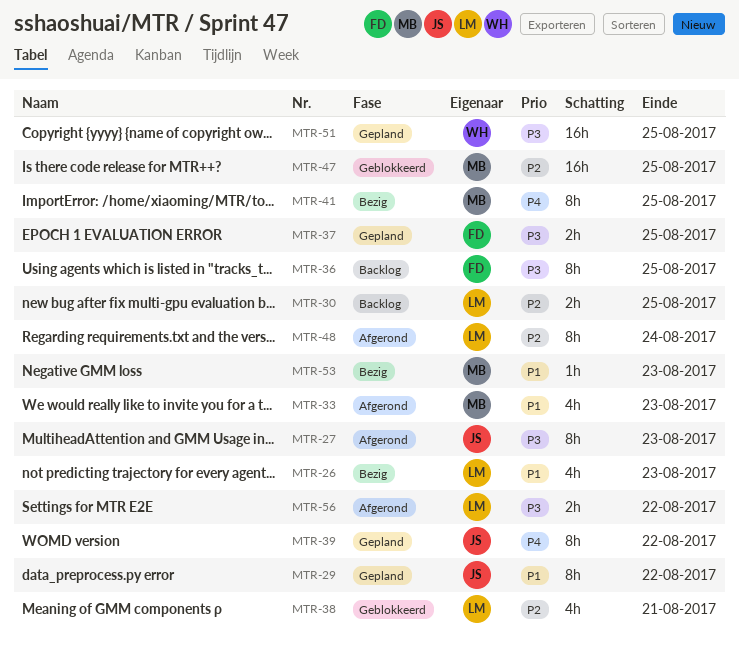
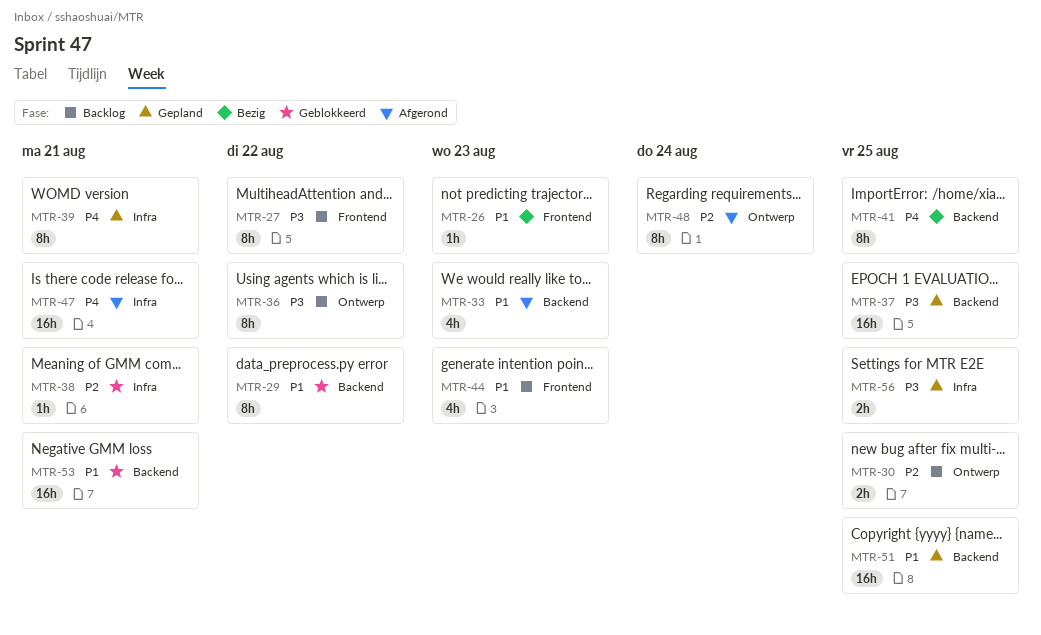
MTR-26, estimate: 4h -> 1h
MTR-27, status: Afgerond -> Backlog
MTR-27, due: Aug 23 -> Aug 22
MTR-29, status: Gepland -> Geblokkeerd
MTR-36, due: Aug 25 -> Aug 22
MTR-37, estimate: 2h -> 16h
MTR-38, estimate: 4h -> 1h
MTR-39, due: Aug 22 -> Aug 21
MTR-44: none -> present
MTR-47, status: Geblokkeerd -> Afgerond
MTR-47, priority: P2 -> P4
MTR-47, due: Aug 25 -> Aug 21
MTR-51, priority: P3 -> P1
MTR-53, status: Bezig -> Geblokkeerd
MTR-53, estimate: 1h -> 16h
MTR-53, due: Aug 23 -> Aug 21
MTR-56, status: Afgerond -> Gepland
MTR-56, due: Aug 22 -> Aug 25

